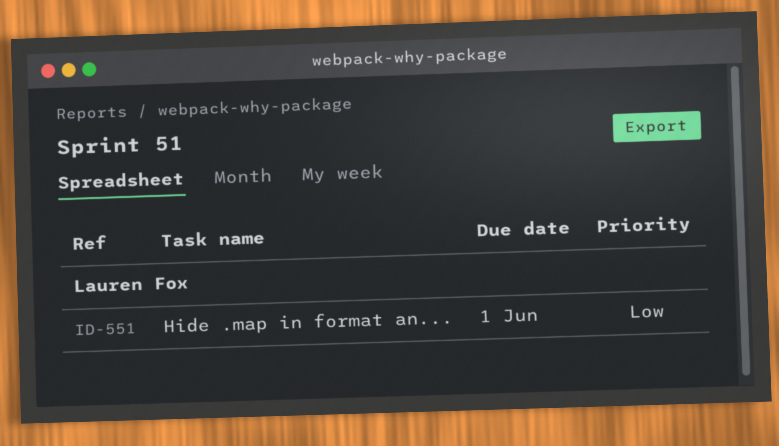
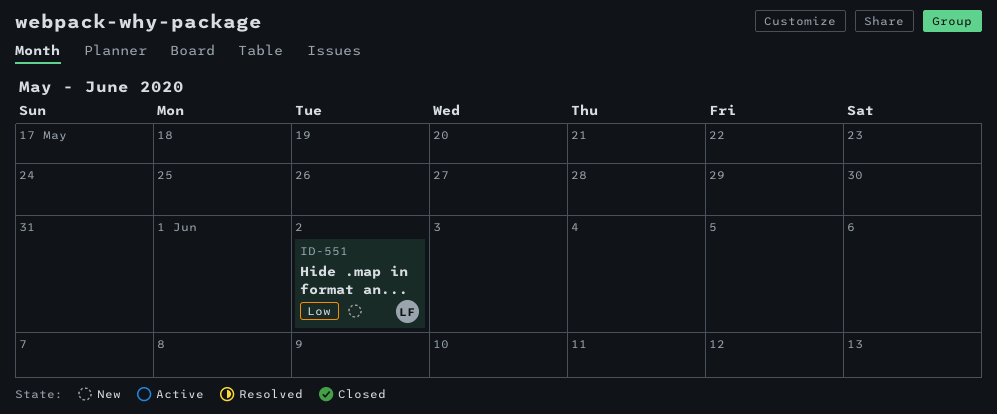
ID-551, due: Jun 1 -> Jun 2

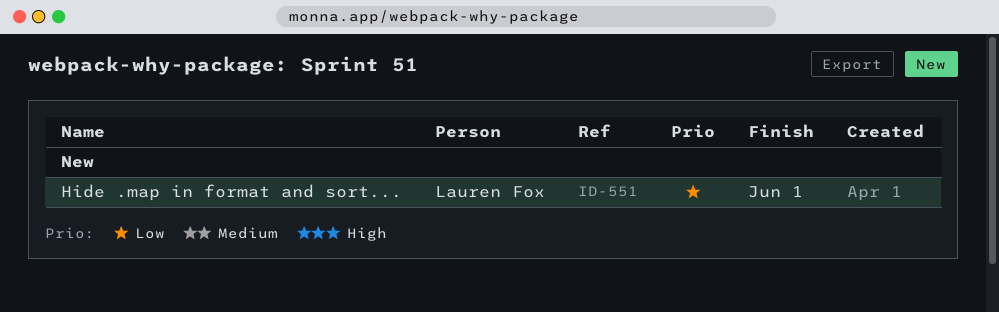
ID-551, due: Jun 2 -> Jun 1

